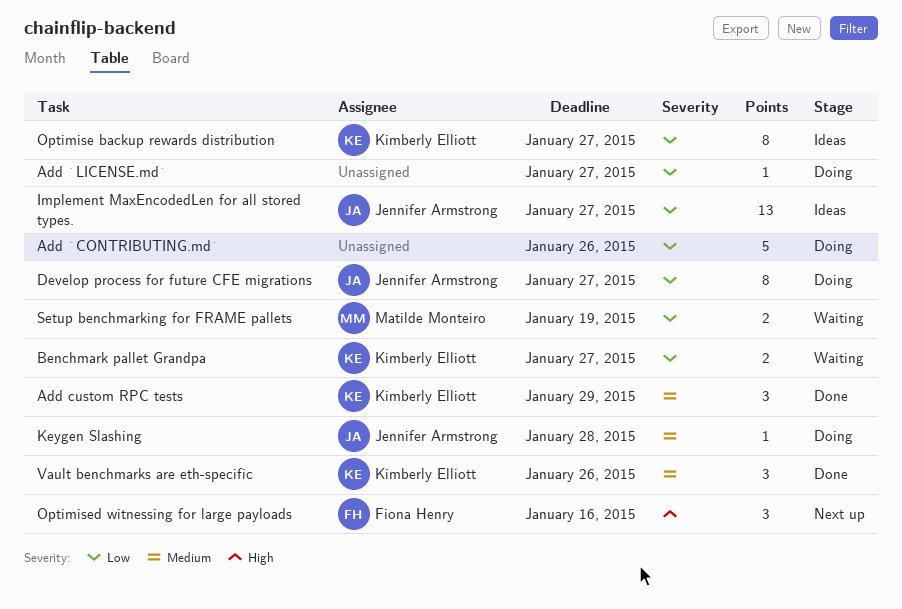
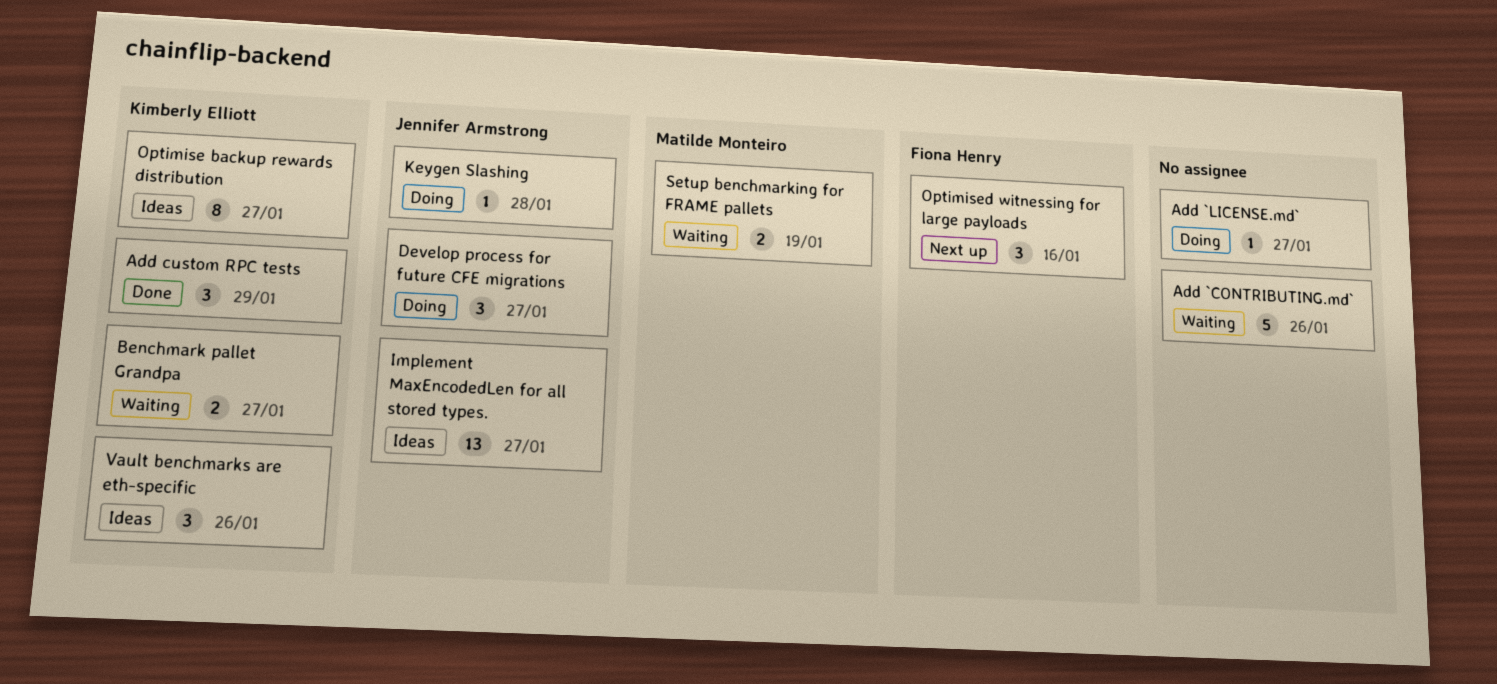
Add `CONTRIBUTING.md`, status: Doing -> Waiting
Develop process for future CFE migrations, estimate: 8 -> 3
Vault benchmarks are eth-specific, status: Done -> Ideas

